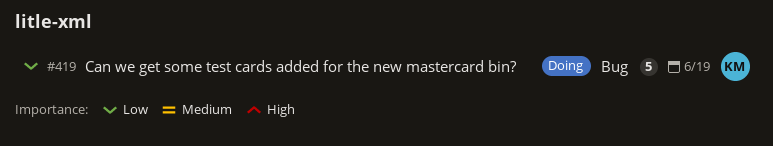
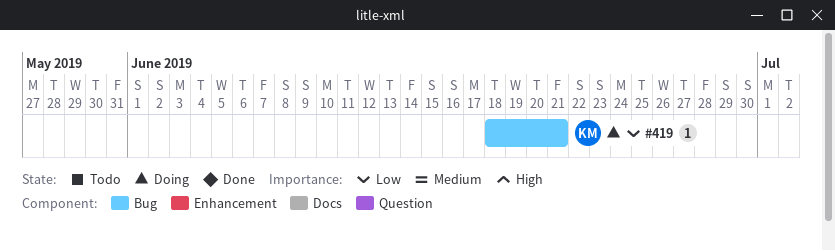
#419, estimate: 5 -> 1
#419, due: Jun 19 -> Jun 21

